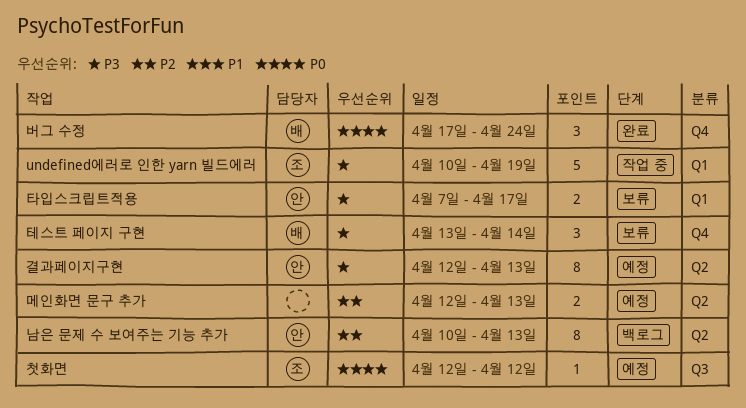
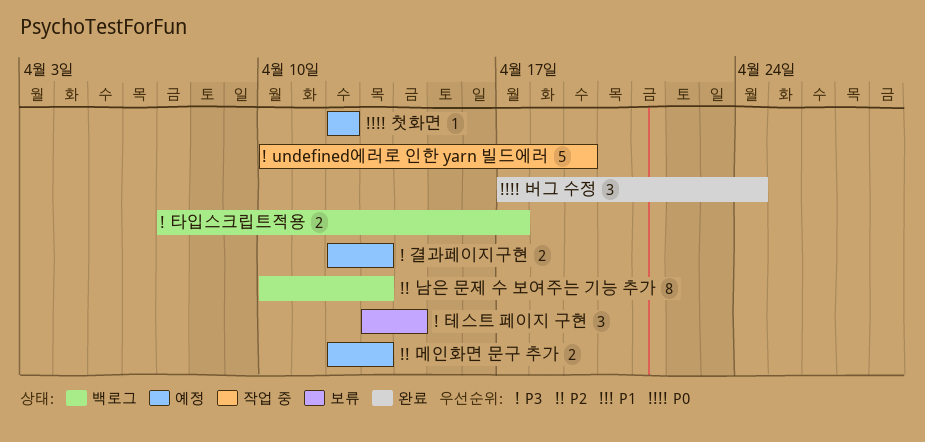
결과페이지구현, estimate: 8 -> 2
타입스크립트적용, status: 보류 -> 백로그

